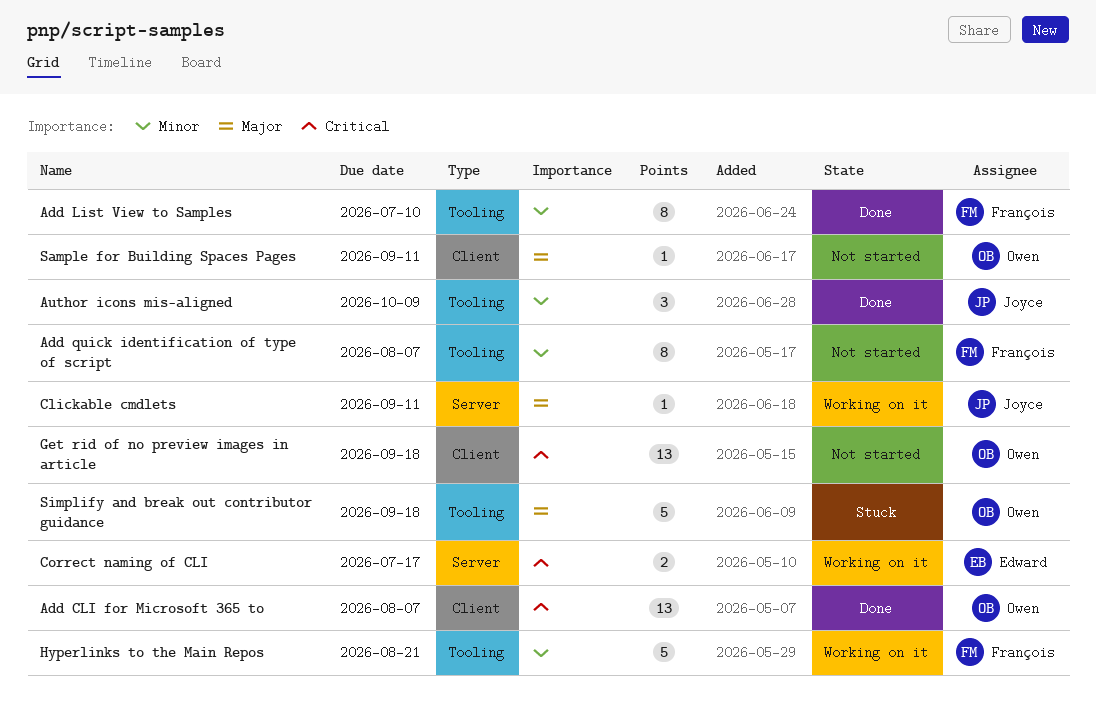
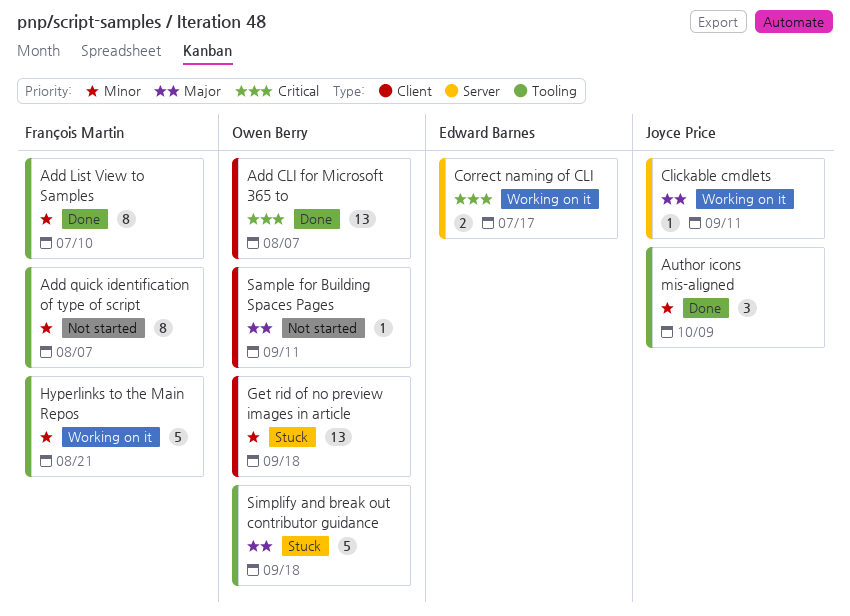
Get rid of no preview images in article, status: Not started -> Stuck
Get rid of no preview images in article, priority: Critical -> Minor

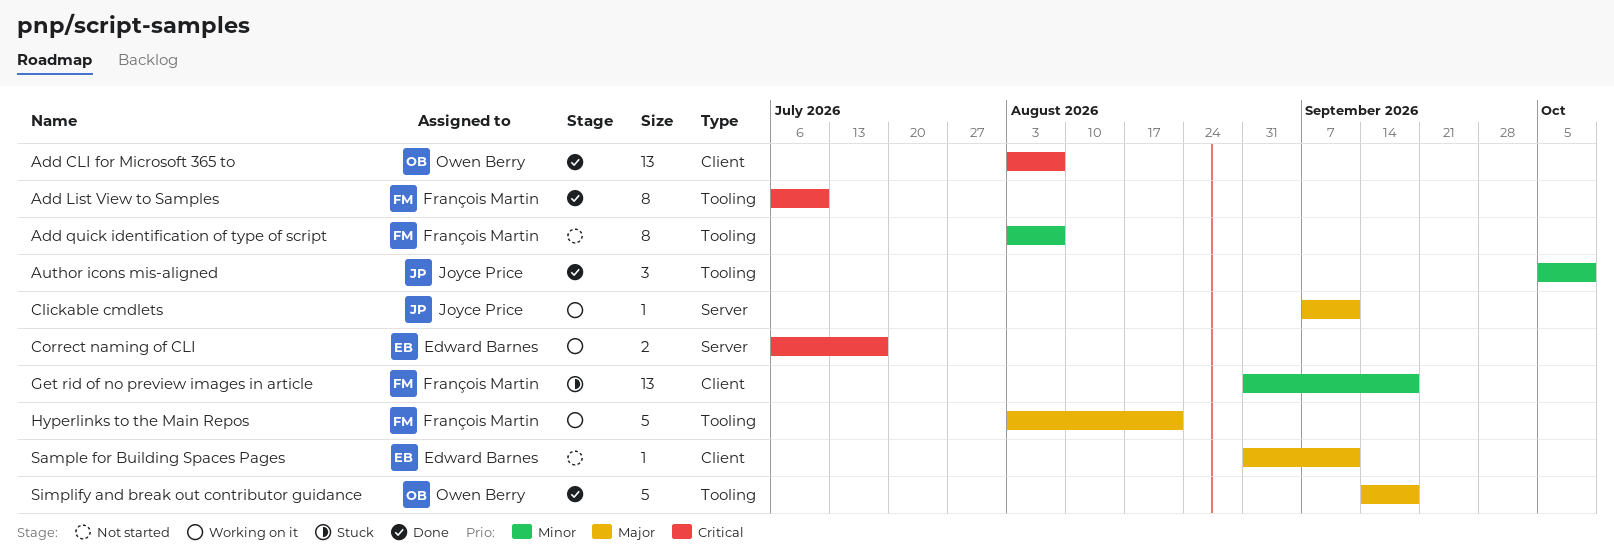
Add List View to Samples, priority: Minor -> Critical
Get rid of no preview images in article, owner: Owen Berry -> François Martin
Hyperlinks to the Main Repos, priority: Minor -> Major
Sample for Building Spaces Pages, owner: Owen Berry -> Edward Barnes
Simplify and break out contributor guidance, status: Stuck -> Done

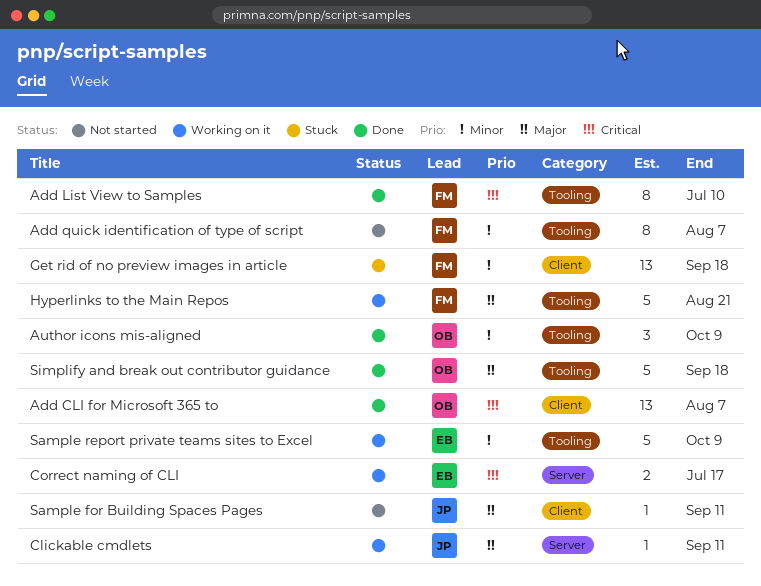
Author icons mis-aligned, owner: Joyce Price -> Owen Berry
Sample for Building Spaces Pages, owner: Edward Barnes -> Joyce Price
Sample report private teams sites to Excel: none -> present

